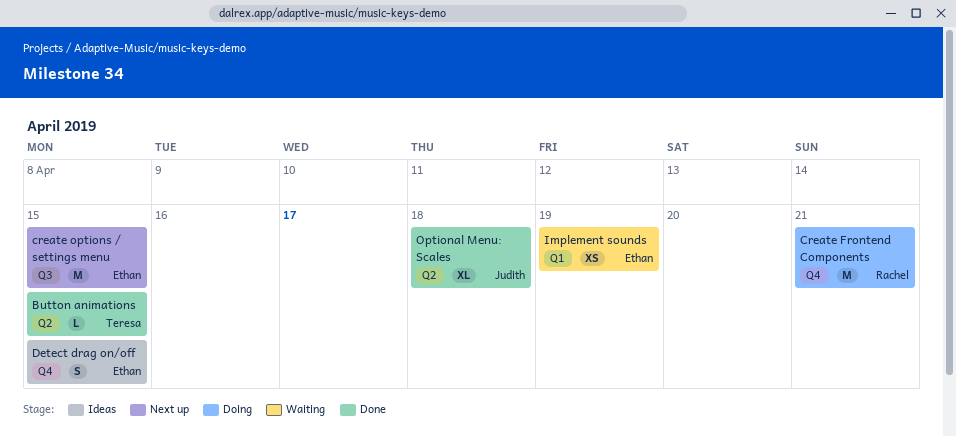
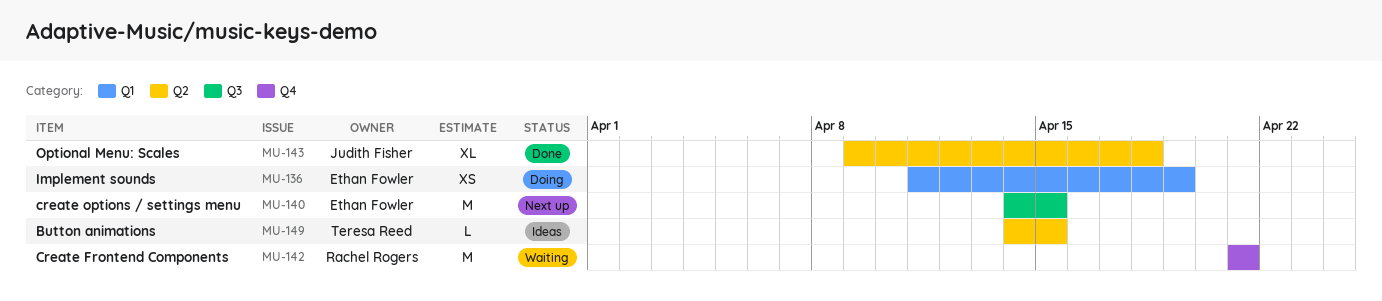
Button animations, status: Done -> Ideas
Create Frontend Components, status: Doing -> Waiting
Detect drag on/off: present -> none
Implement sounds, status: Waiting -> Doing

